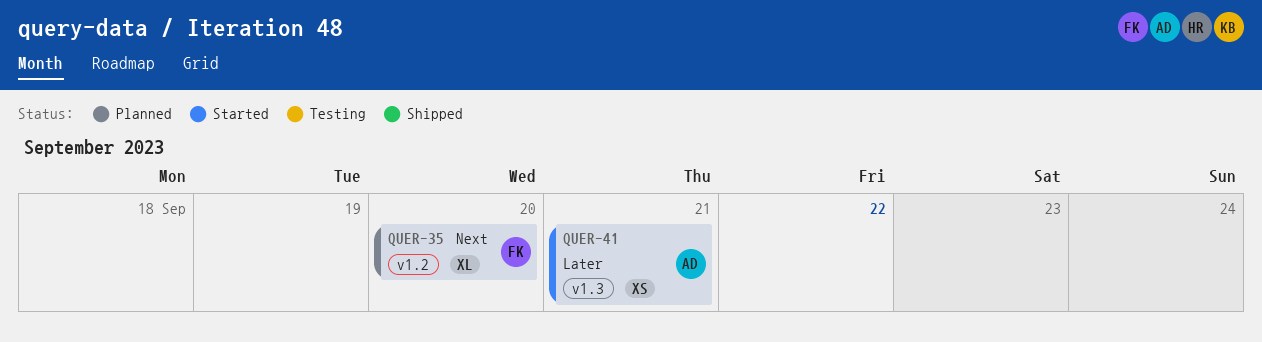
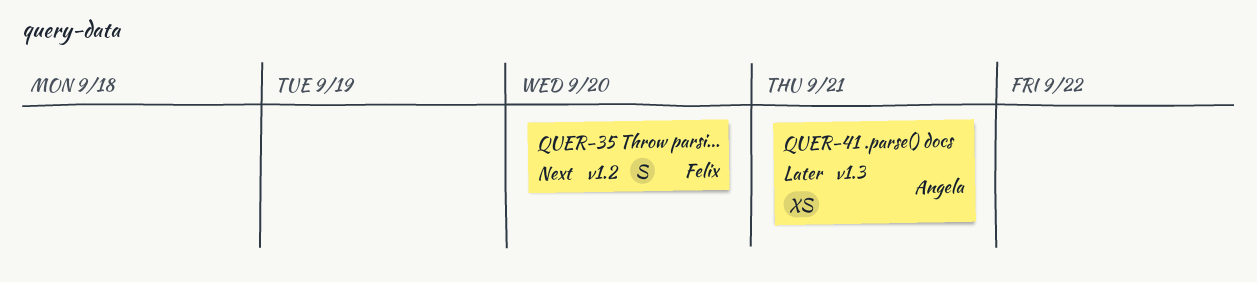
QUER-35, estimate: XL -> S

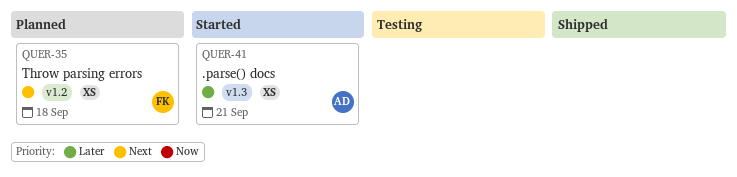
QUER-35, estimate: S -> XS
QUER-35, due: Sep 20 -> Sep 18

